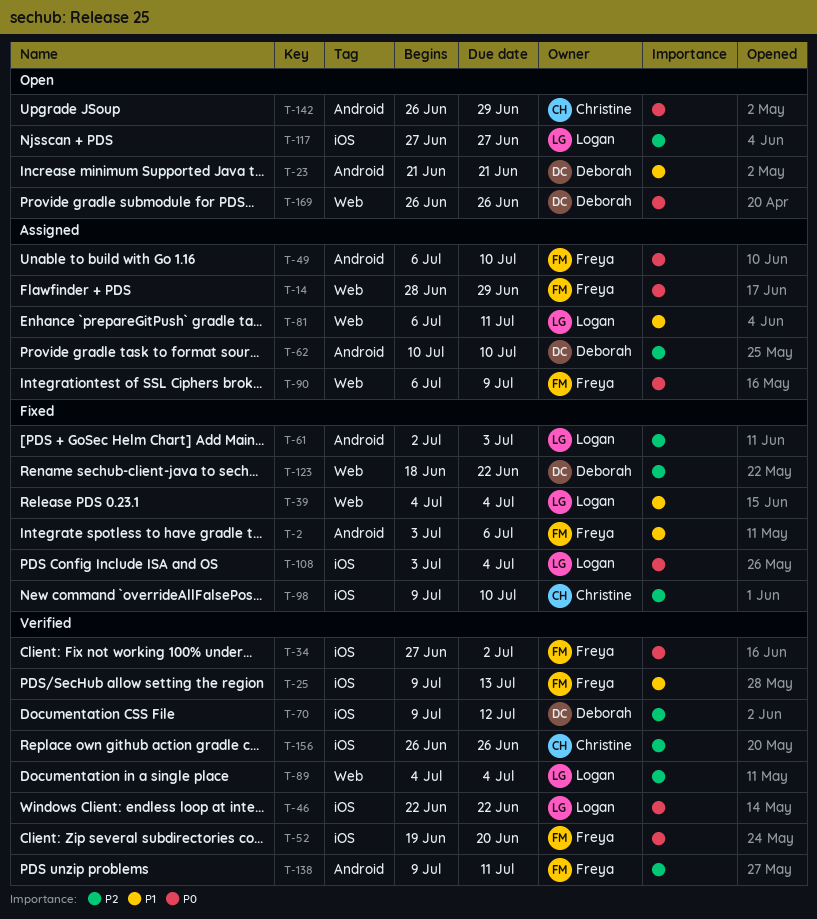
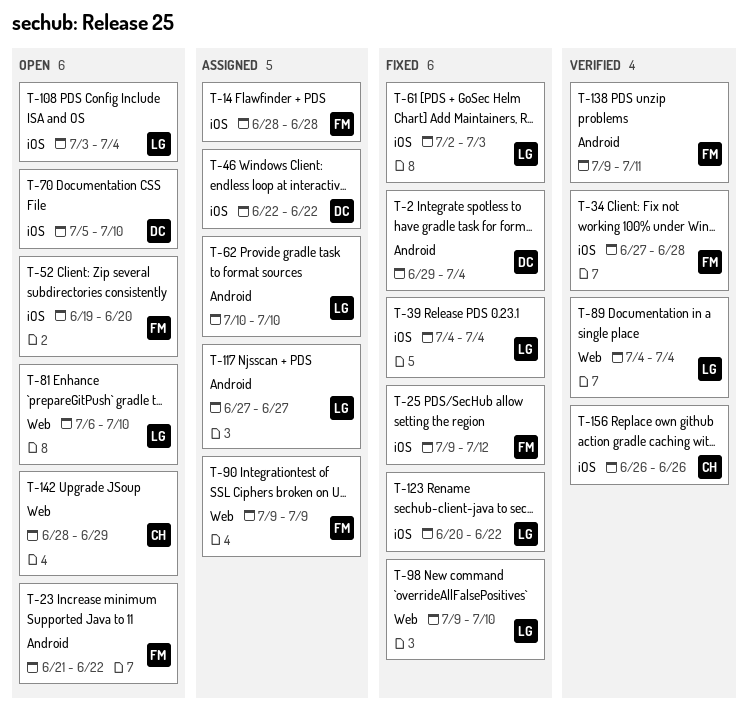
T-2, owner: Freya -> Deborah
T-2, start: Jul 3 -> Jun 29
T-2, due: Jul 6 -> Jul 4
T-14, label: Web -> iOS
T-14, due: Jun 29 -> Jun 28
T-23, owner: Deborah -> Freya
T-23, due: Jun 21 -> Jun 22
T-25, status: Verified -> Fixed
T-25, due: Jul 13 -> Jul 12
T-34, due: Jul 2 -> Jun 28
T-39, label: Web -> iOS
T-46, status: Verified -> Assigned
T-46, owner: Logan -> Deborah
T-49: present -> none
T-52, status: Verified -> Open
T-61, label: Android -> iOS
T-62, owner: Deborah -> Logan
T-70, status: Verified -> Open
T-70, start: Jul 9 -> Jul 5
T-70, due: Jul 12 -> Jul 10
T-81, status: Assigned -> Open
T-81, due: Jul 11 -> Jul 10
T-90, start: Jul 6 -> Jul 9
T-98, owner: Christine -> Logan
T-98, label: iOS -> Web
T-108, status: Fixed -> Open
T-117, status: Open -> Assigned
T-117, label: iOS -> Android
T-123, owner: Deborah -> Logan
T-123, label: Web -> iOS
T-123, start: Jun 18 -> Jun 20
T-142, label: Android -> Web
T-142, start: Jun 26 -> Jun 28
T-169: present -> none

